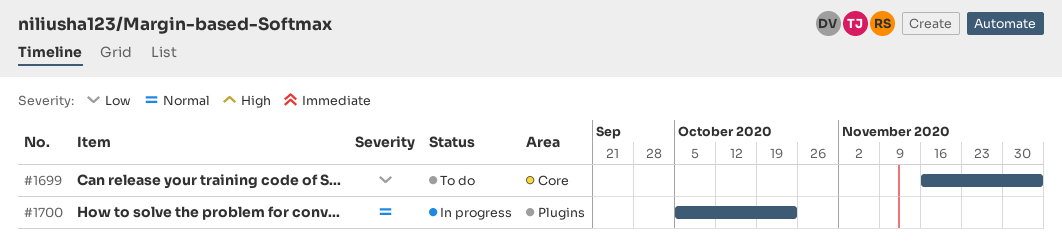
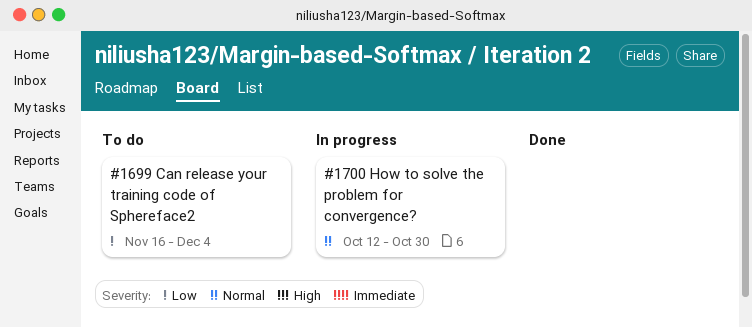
#1700, start: Oct 5 -> Oct 12
#1700, due: Oct 23 -> Oct 30

